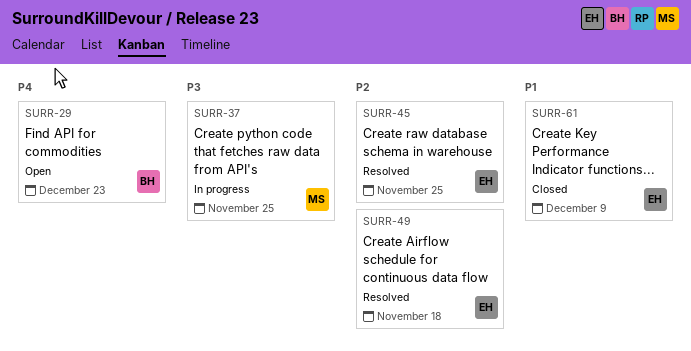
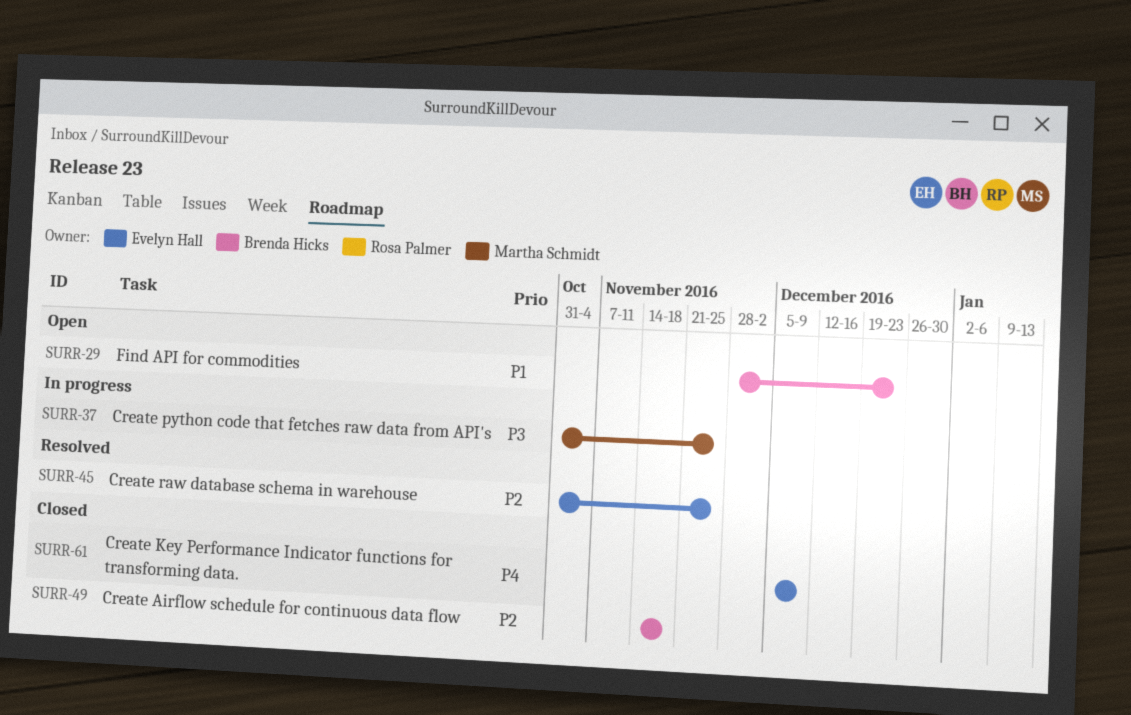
SURR-29, priority: P4 -> P1
SURR-49, status: Resolved -> Closed
SURR-49, owner: Evelyn Hall -> Brenda Hicks
SURR-61, priority: P1 -> P4

